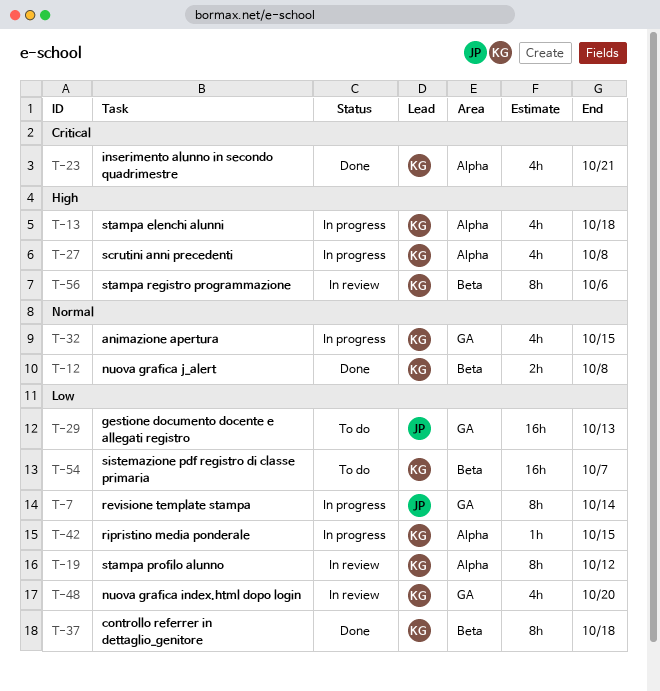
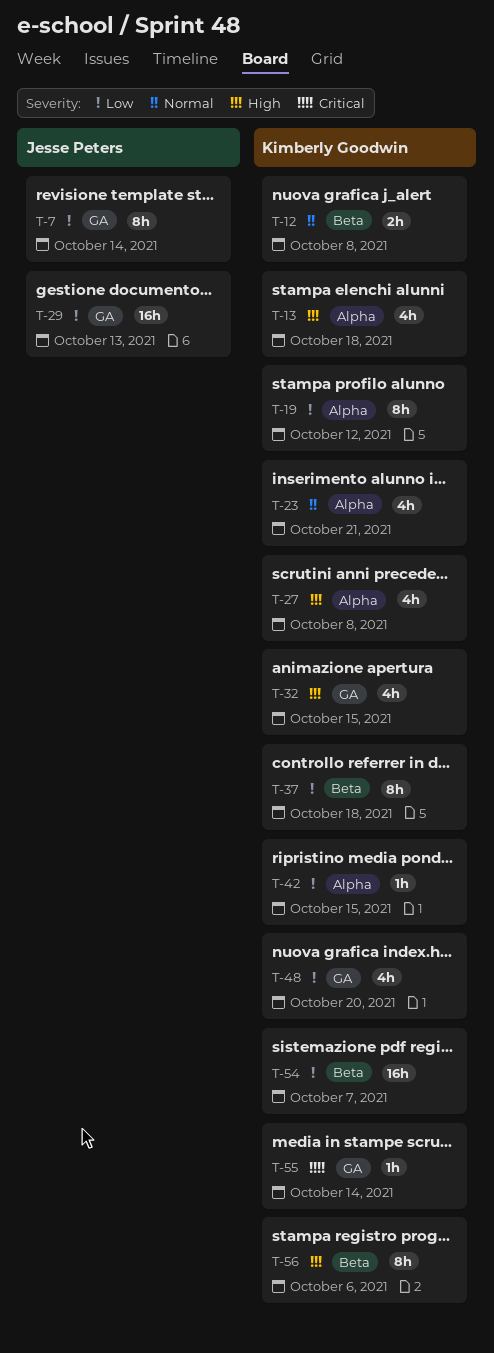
T-23, priority: Critical -> Normal
T-32, priority: Normal -> High
T-55: none -> present

